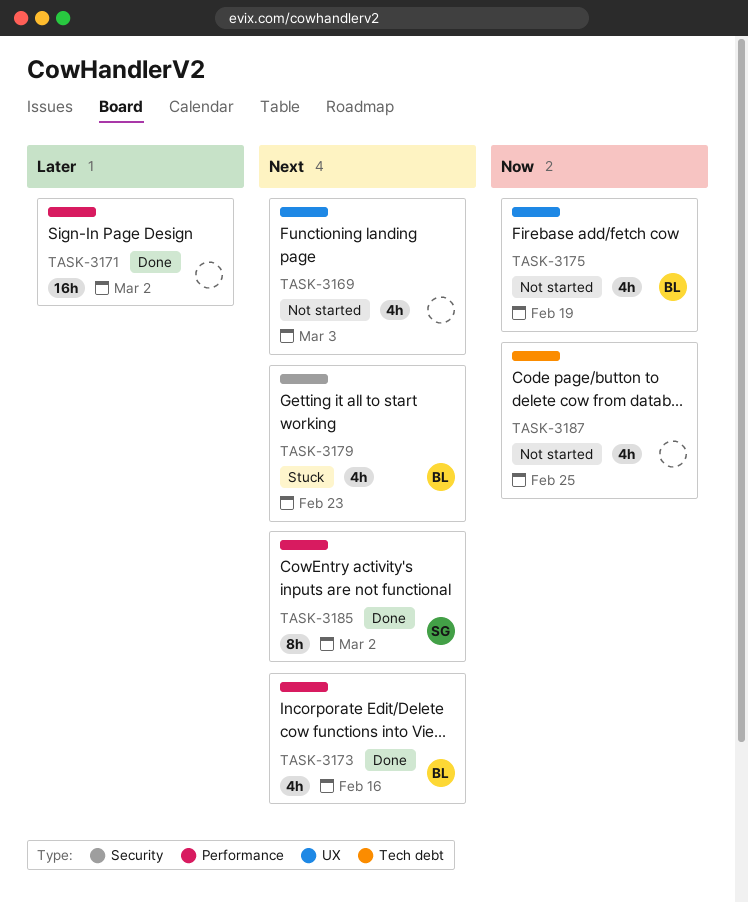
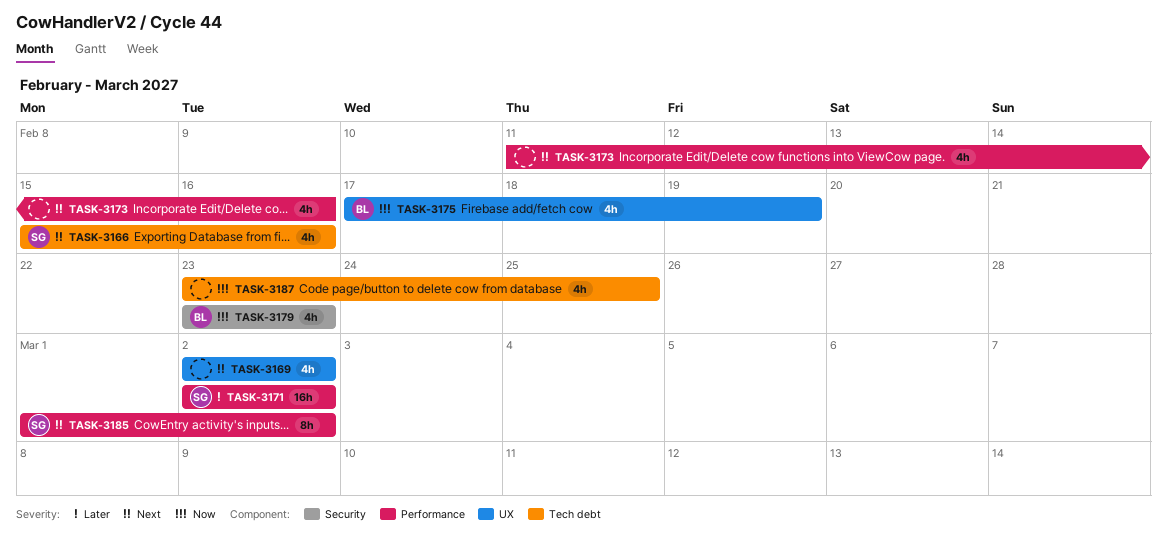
TASK-3166: none -> present
TASK-3169, due: Mar 3 -> Mar 2
TASK-3171, owner: none -> SG
TASK-3173, owner: BL -> none
TASK-3179, priority: Next -> Now

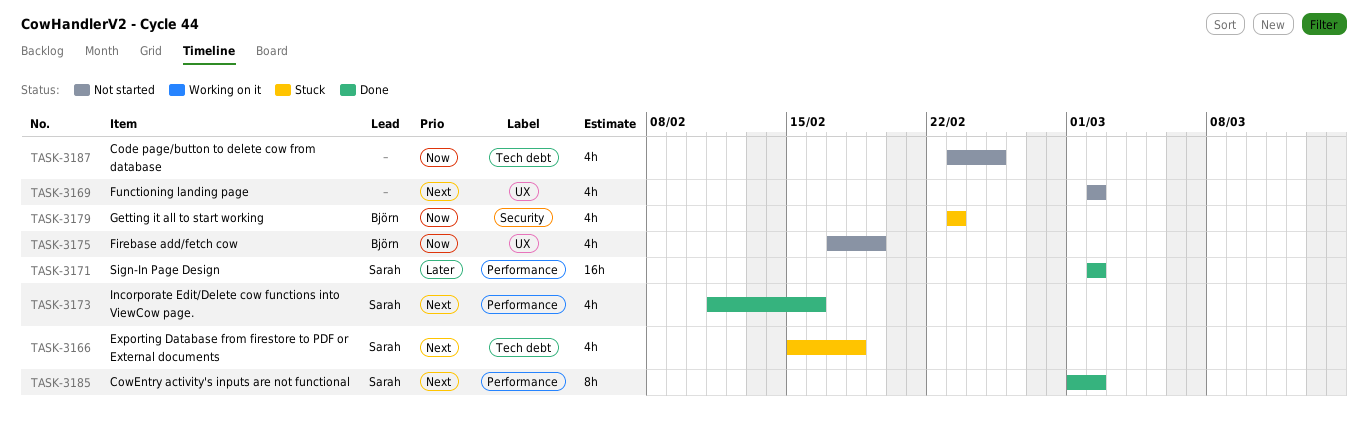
TASK-3166, due: Feb 16 -> Feb 18
TASK-3173, owner: none -> Sarah

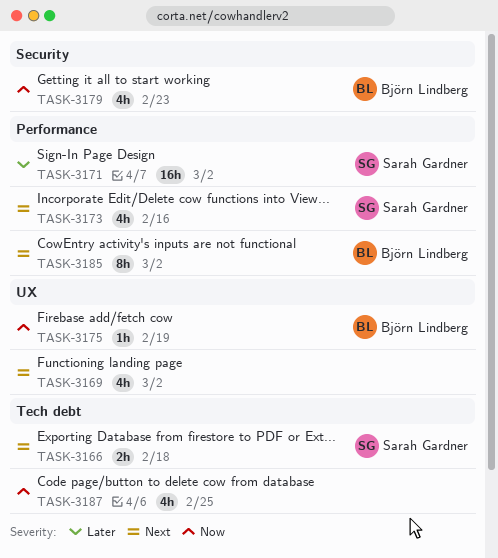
TASK-3166, estimate: 4h -> 2h
TASK-3175, estimate: 4h -> 1h
TASK-3185, owner: Sarah Gardner -> Björn Lindberg

